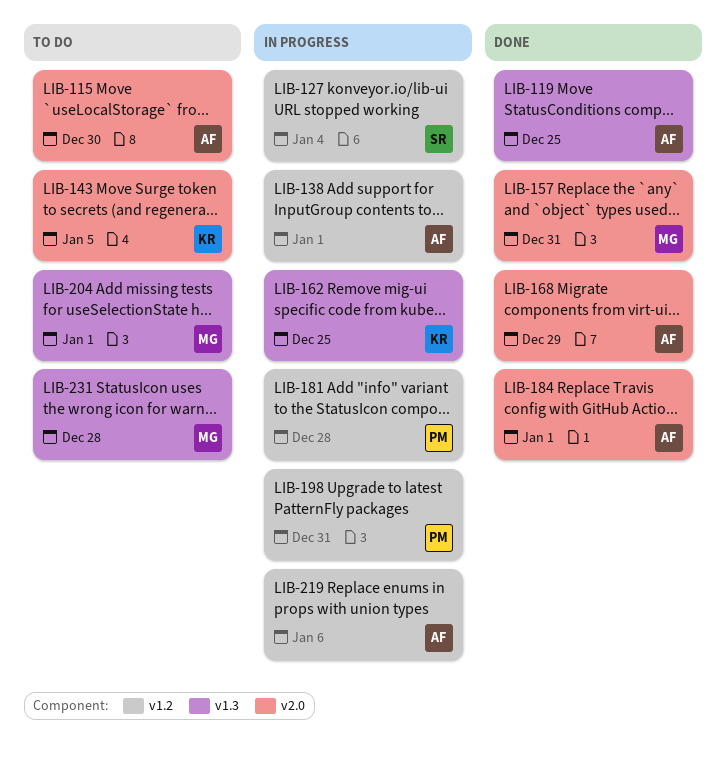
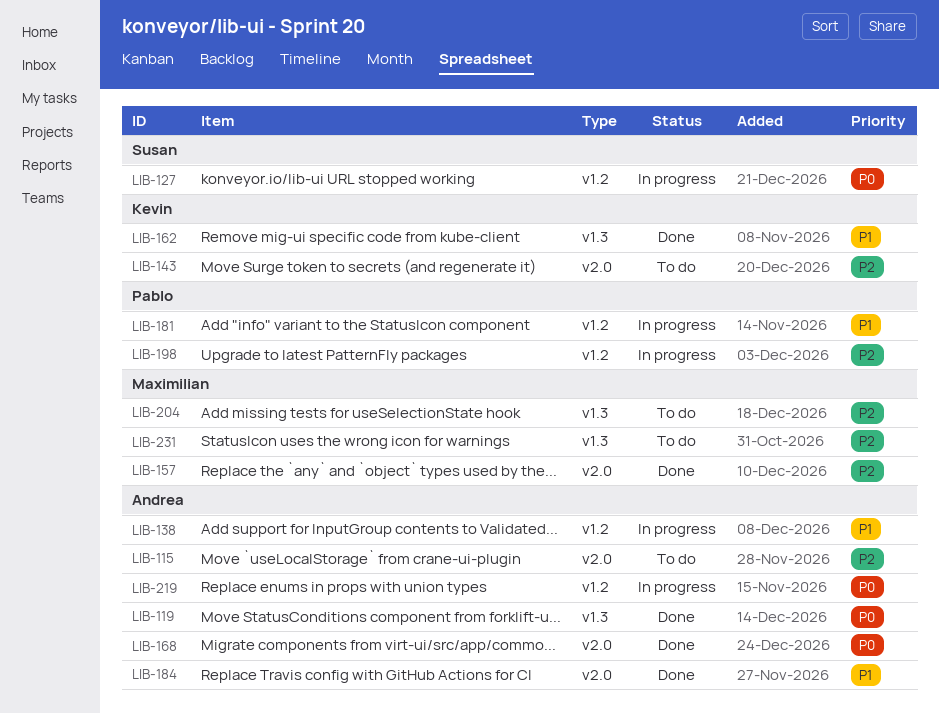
LIB-162, status: In progress -> Done

